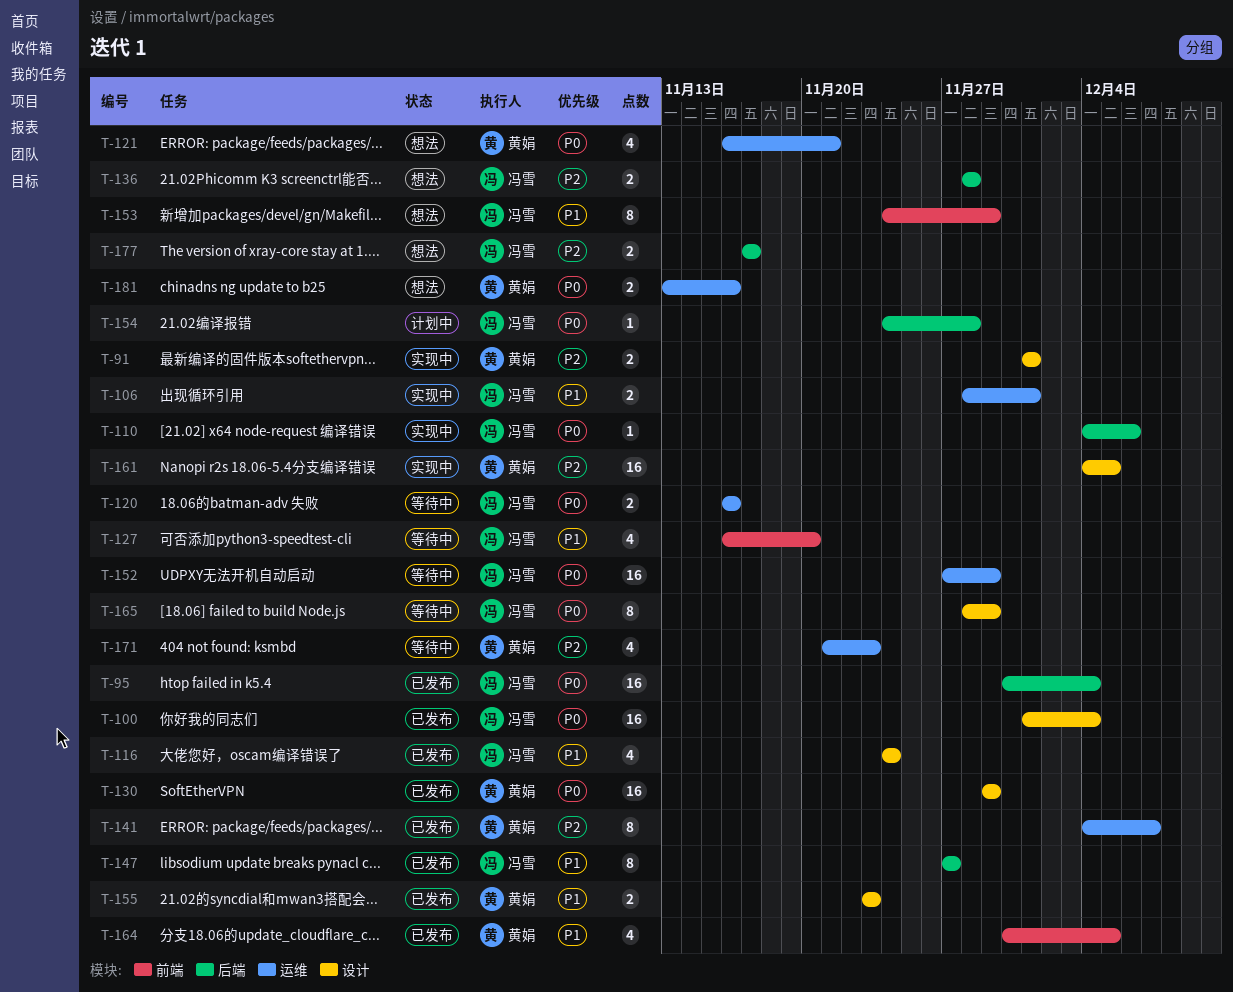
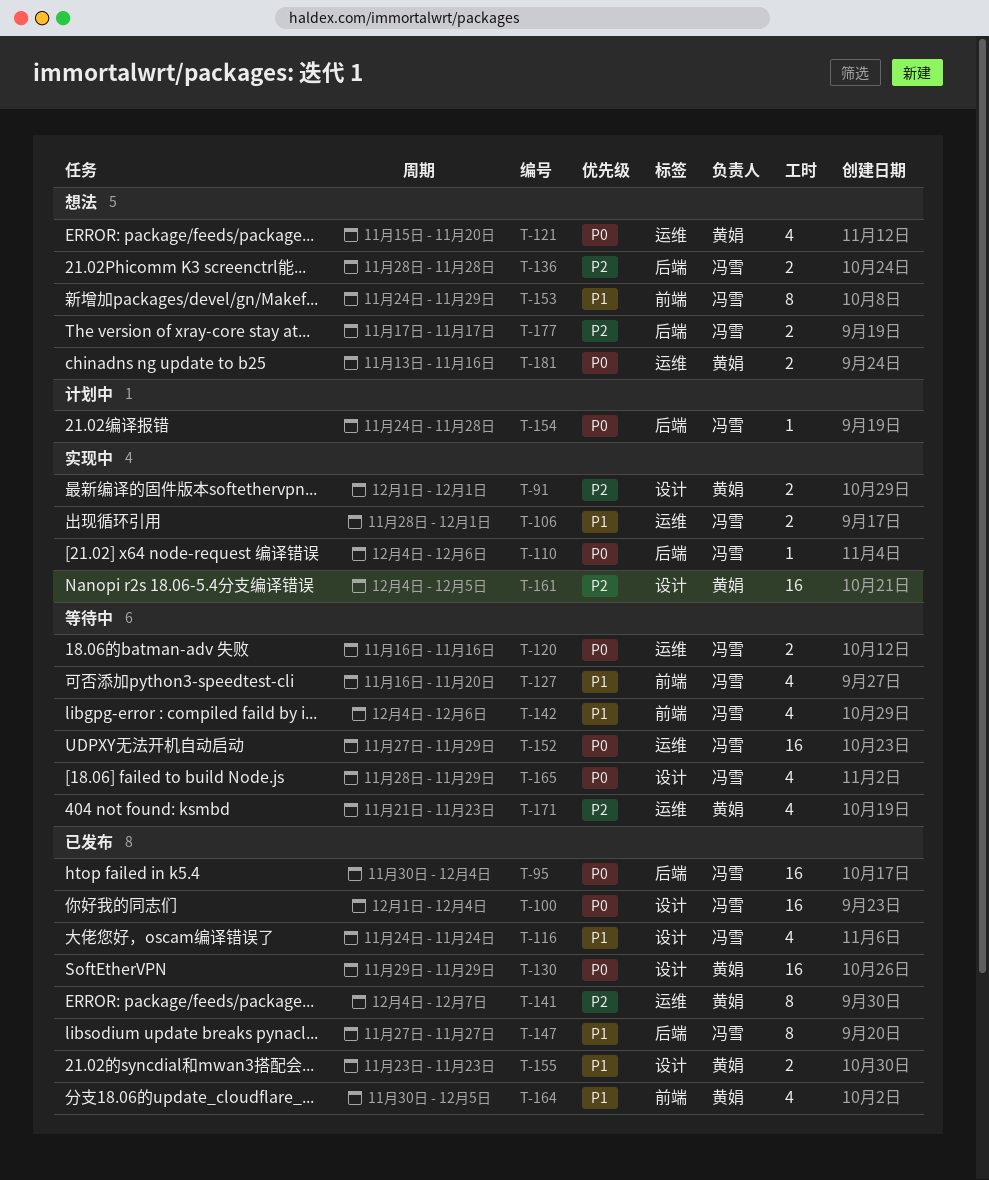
T-121, start: Nov 16 -> Nov 15
T-121, due: Nov 21 -> Nov 20
T-142: none -> present
T-165, estimate: 8 -> 4

